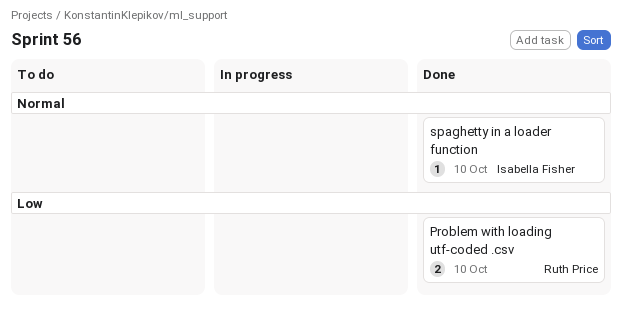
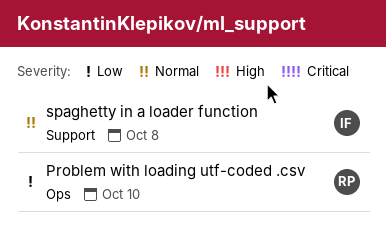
spaghetty in a loader function, due: Oct 10 -> Oct 8

